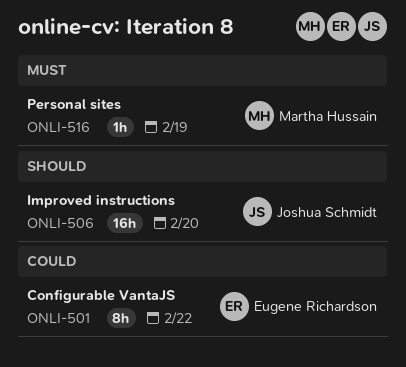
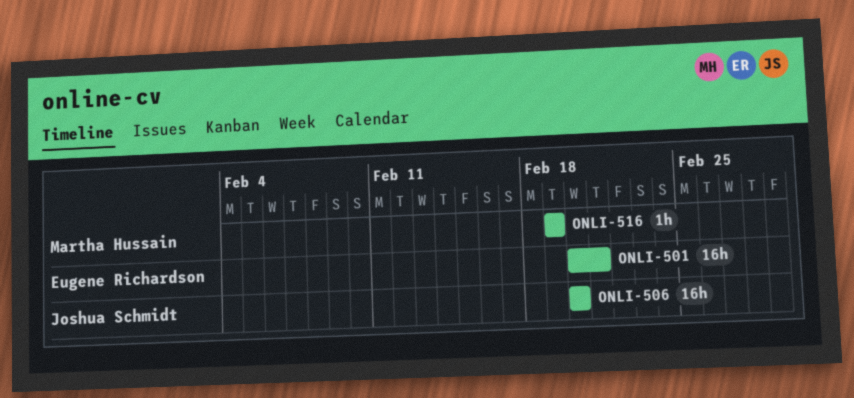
ONLI-501, estimate: 8h -> 16h
ONLI-501, due: Feb 22 -> Feb 21

